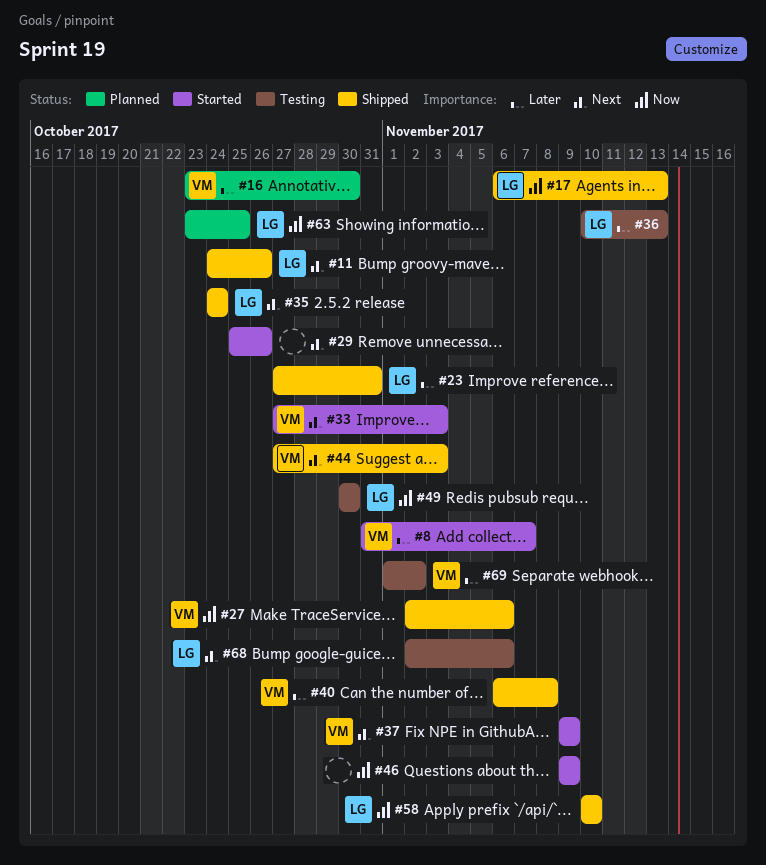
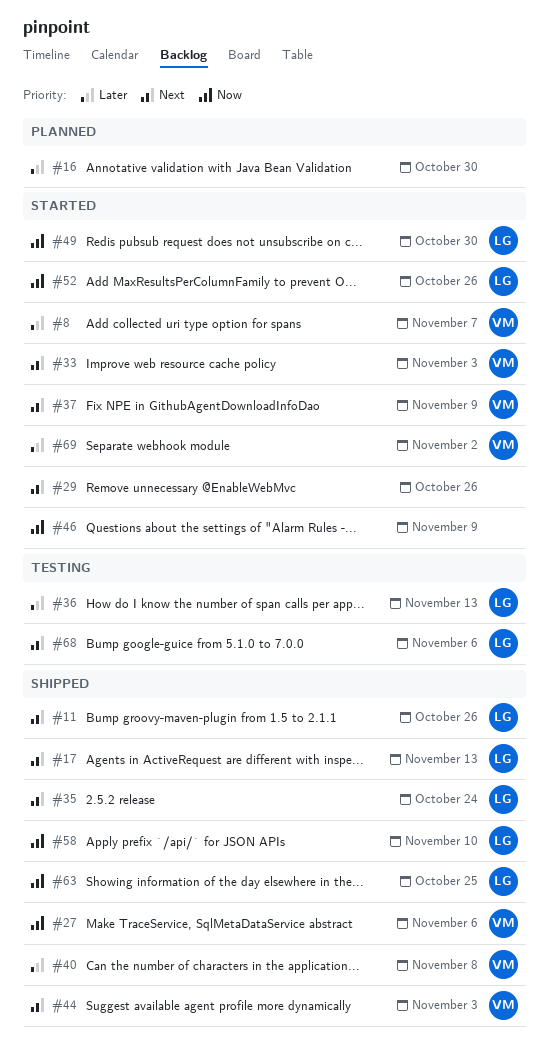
#16, owner: VM -> none
#17, priority: Now -> Next
#23: present -> none
#49, status: Testing -> Started
#52: none -> present
#63, status: Planned -> Shipped
#69, status: Testing -> Started

